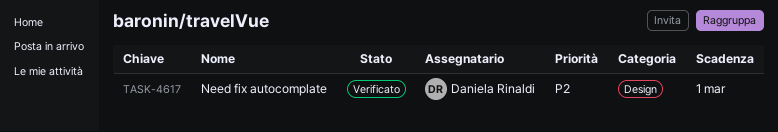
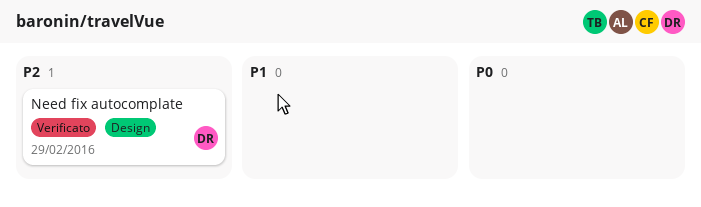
Need fix autocomplate, due: Mar 1 -> Feb 29

